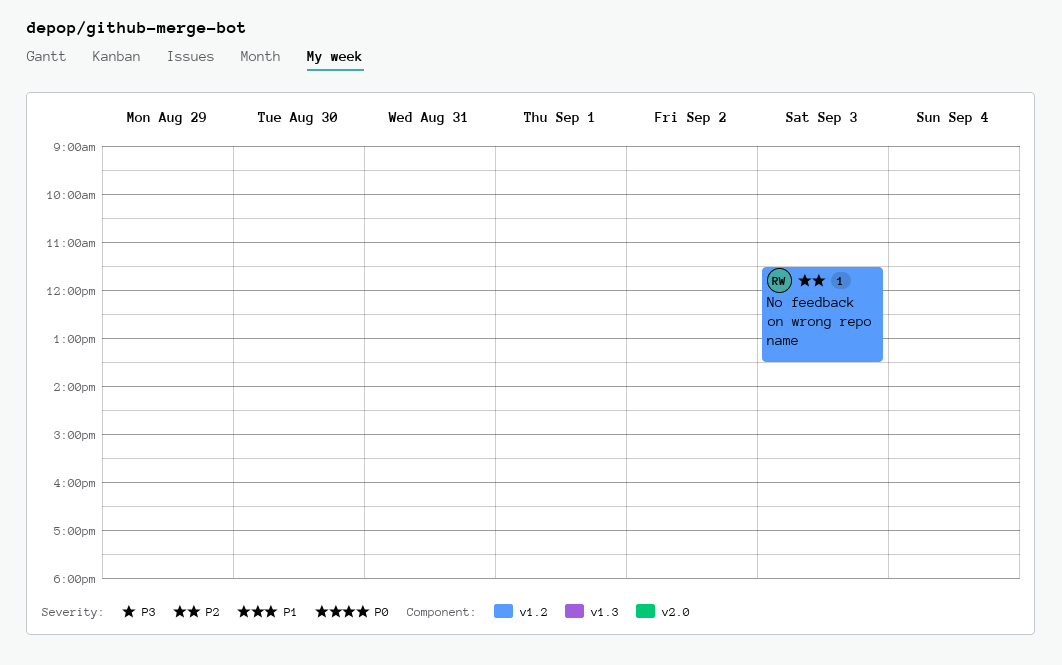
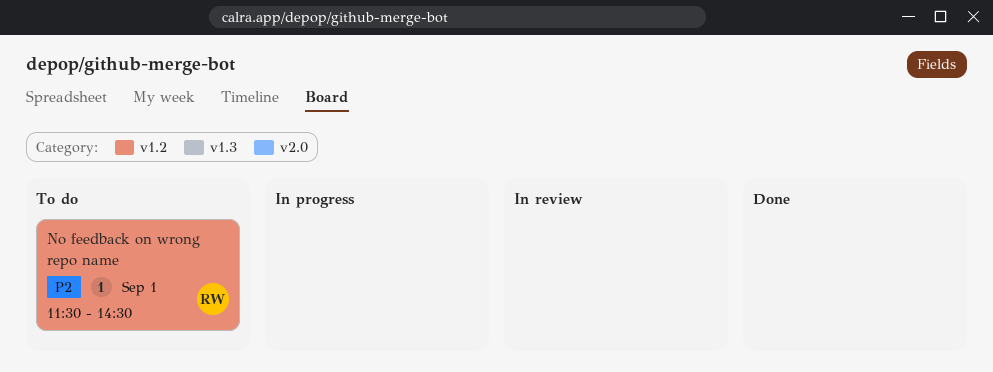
No feedback on wrong repo name, day: Sep 3 -> Sep 1
No feedback on wrong repo name, ends: 13:30 -> 14:30

